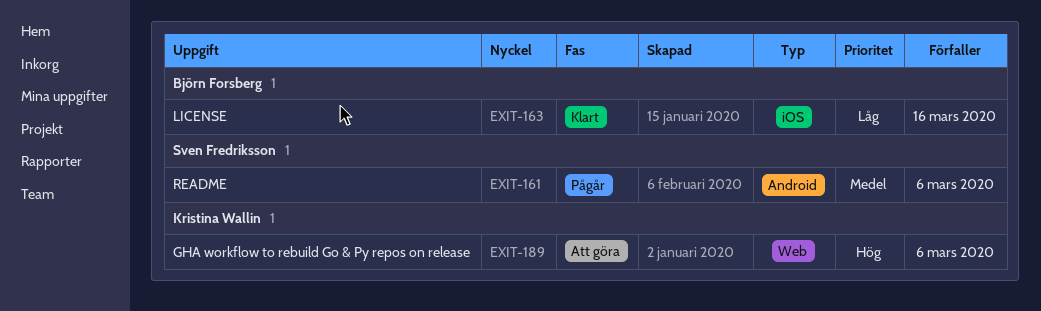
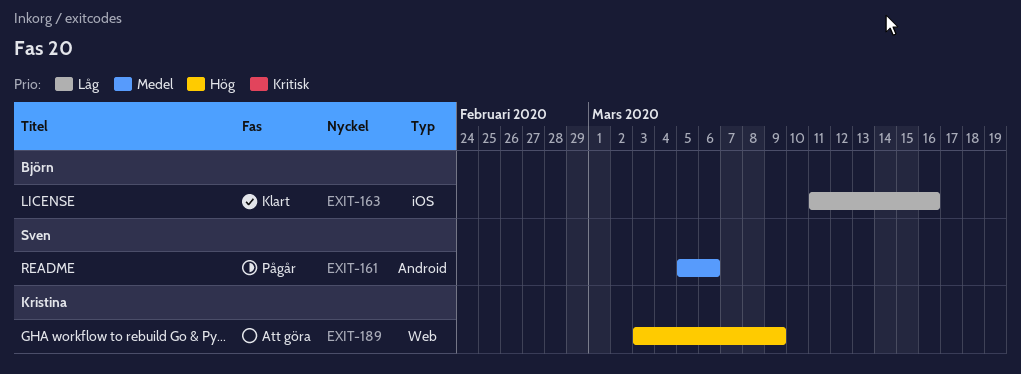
EXIT-189, due: Mar 6 -> Mar 9

